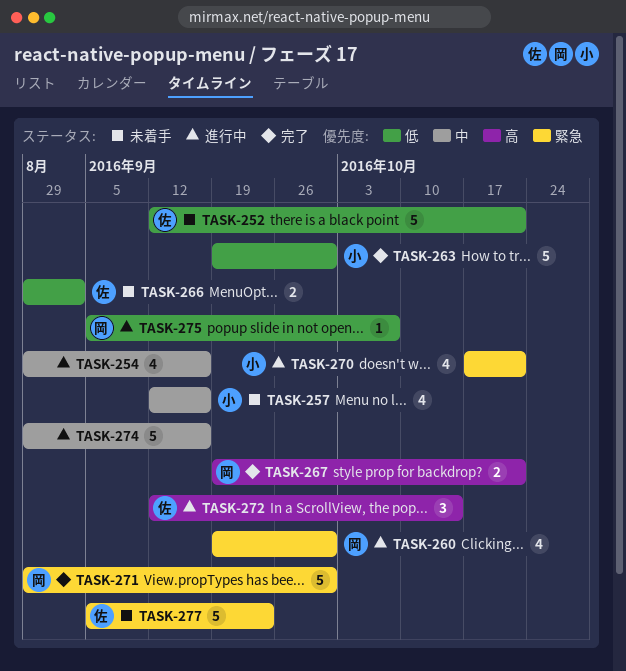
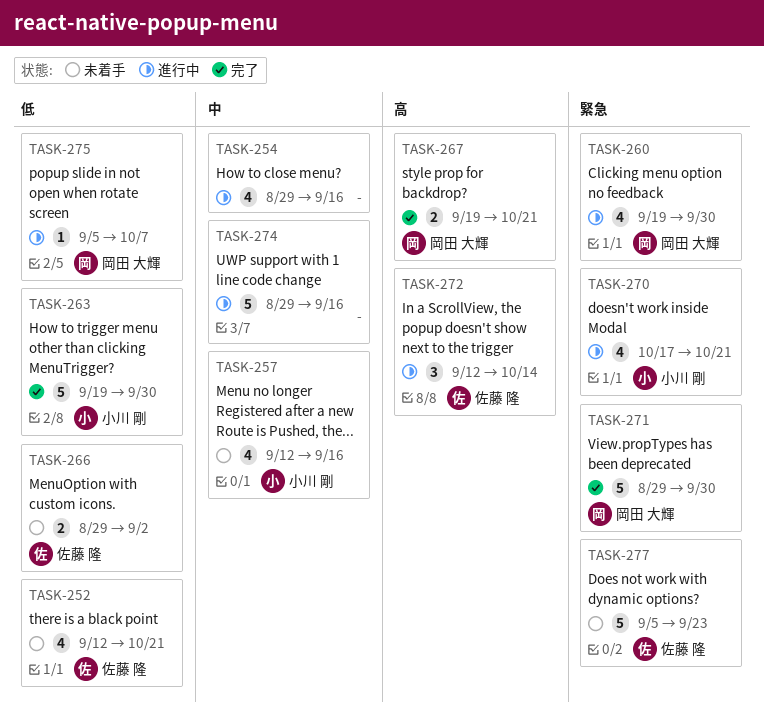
TASK-252, estimate: 5 -> 4

